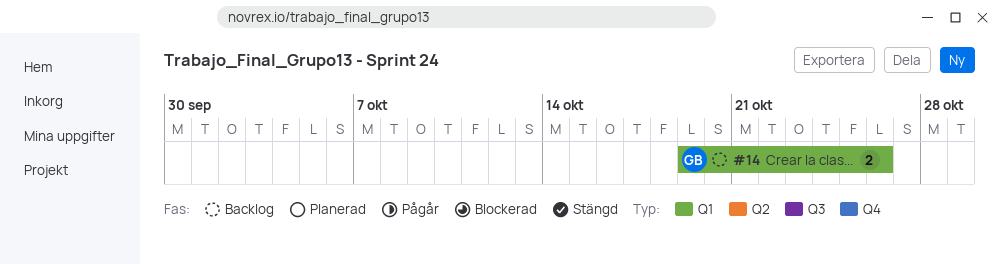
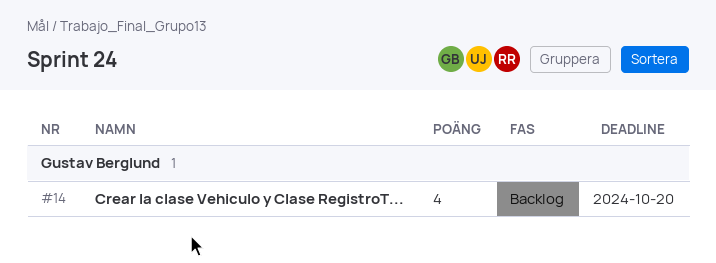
#14, estimate: 2 -> 4
#14, due: Oct 26 -> Oct 20

